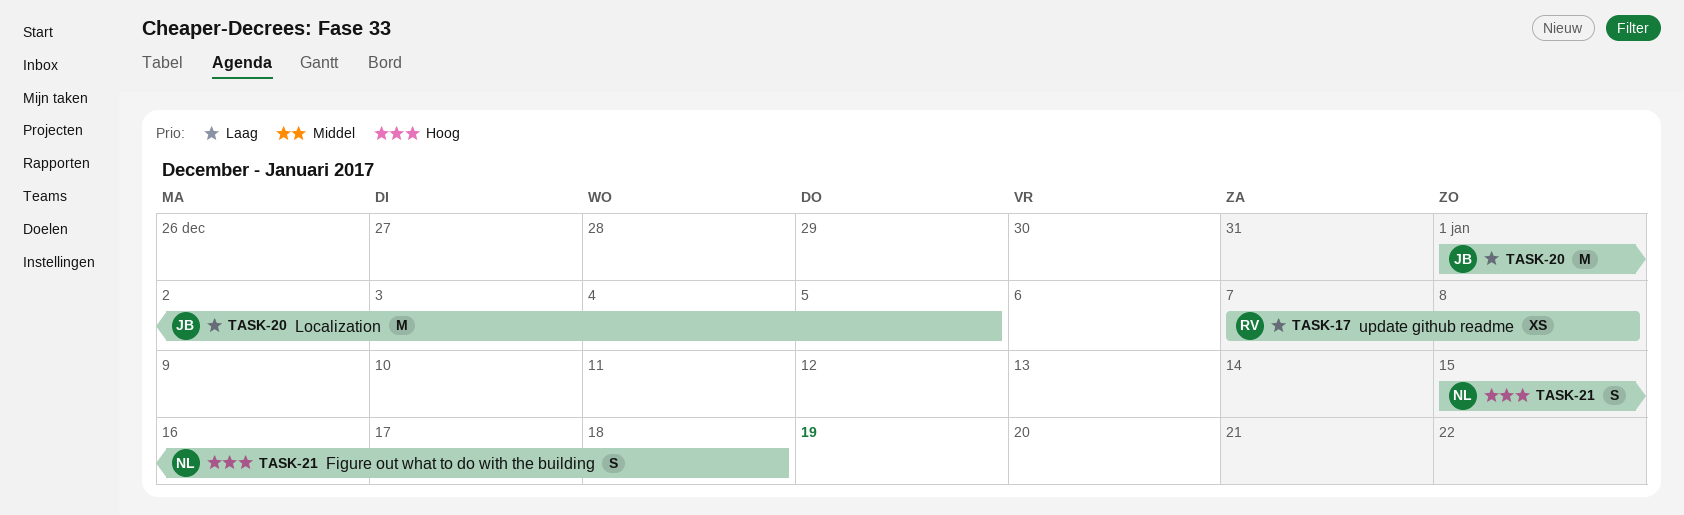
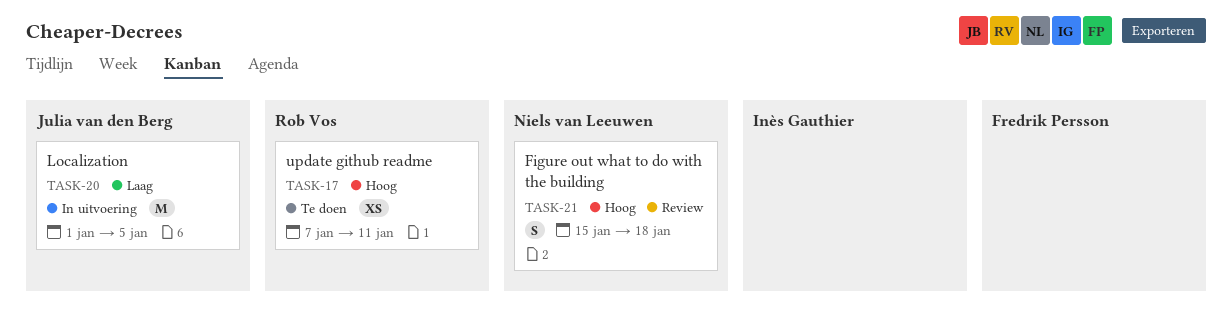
TASK-17, priority: Laag -> Hoog
TASK-17, due: Jan 8 -> Jan 11

